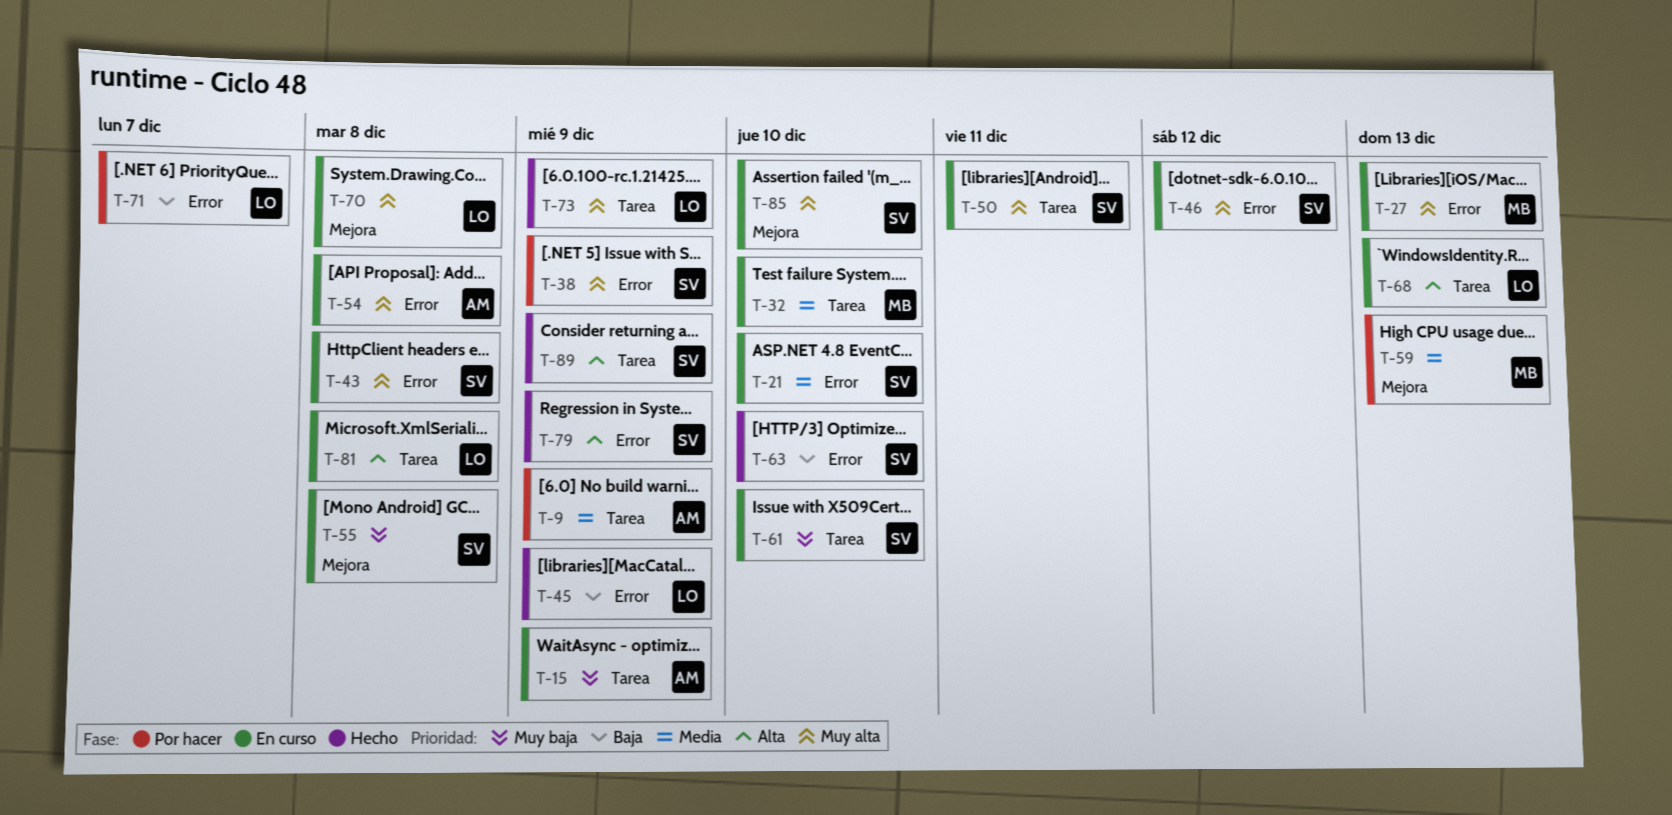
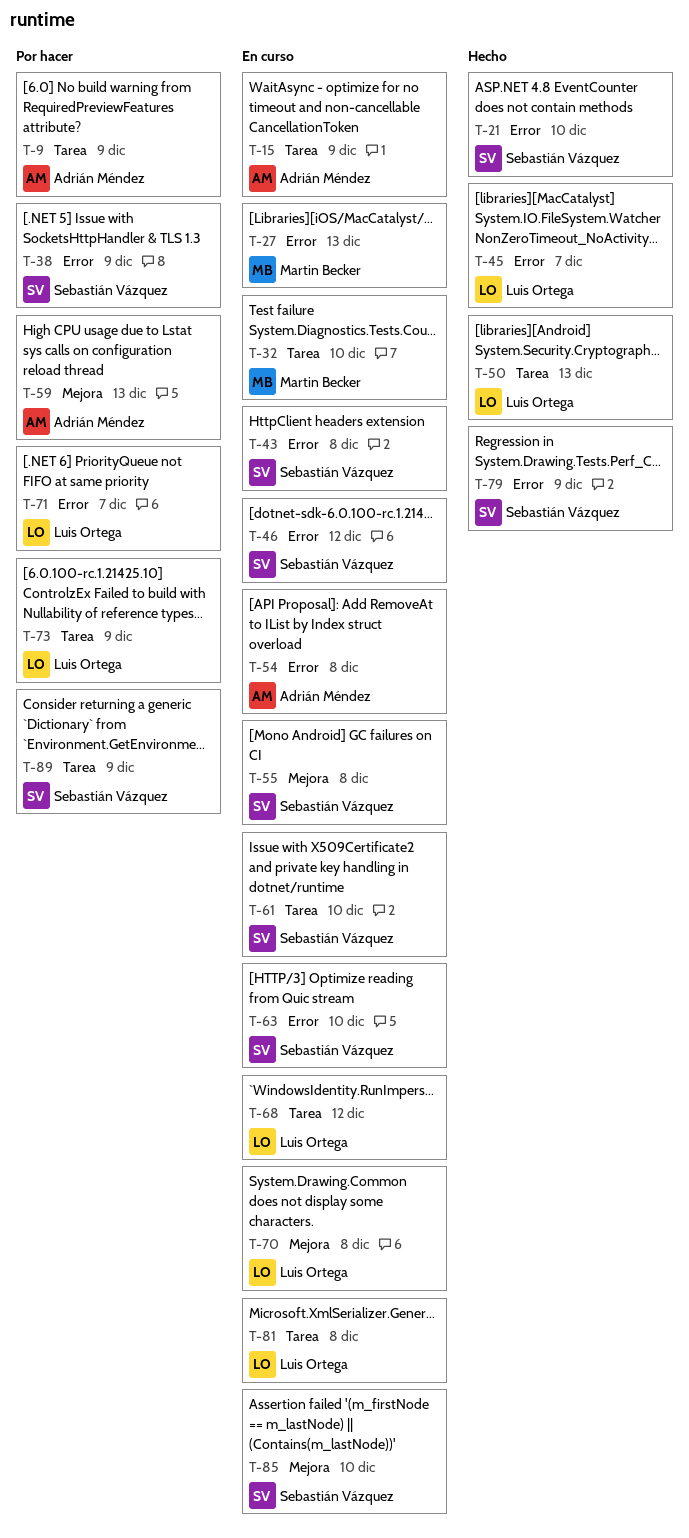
T-21, status: En curso -> Hecho
T-45, due: Dec 9 -> Dec 7
T-50, status: En curso -> Hecho
T-50, owner: Sebastián Vázquez -> Luis Ortega
T-50, due: Dec 11 -> Dec 13
T-59, owner: Martin Becker -> Adrián Méndez
T-63, status: Hecho -> En curso
T-68, due: Dec 13 -> Dec 12
T-73, status: Hecho -> Por hacer
T-89, status: Hecho -> Por hacer

